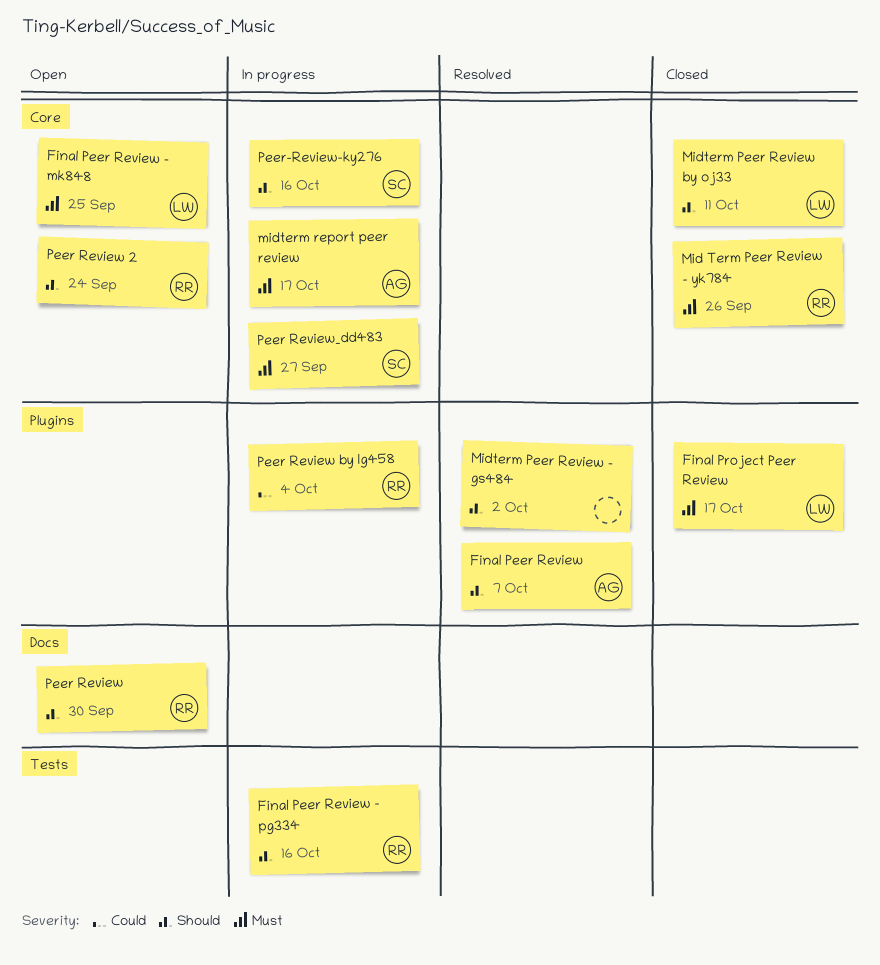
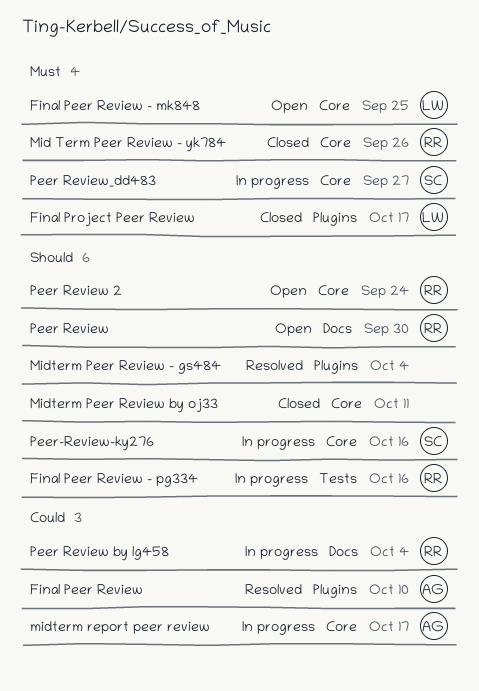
Final Peer Review, priority: Should -> Could
Final Peer Review, due: Oct 7 -> Oct 10
Midterm Peer Review - gs484, due: Oct 2 -> Oct 4
Midterm Peer Review by oj33, owner: LW -> none
midterm report peer review, priority: Must -> Could
Peer Review by lg458, label: Plugins -> Docs

